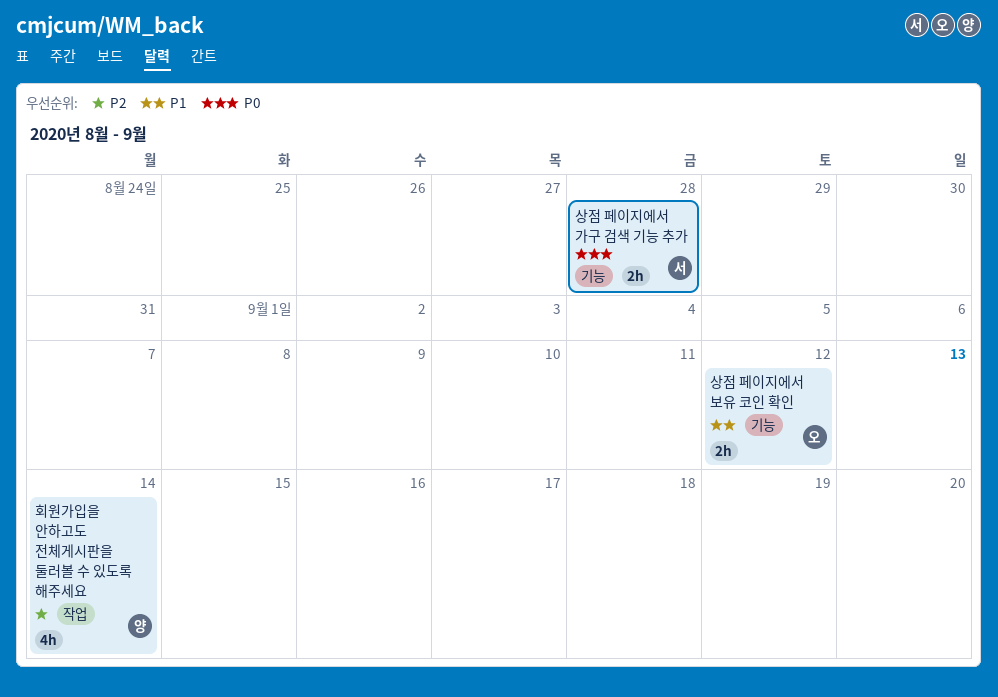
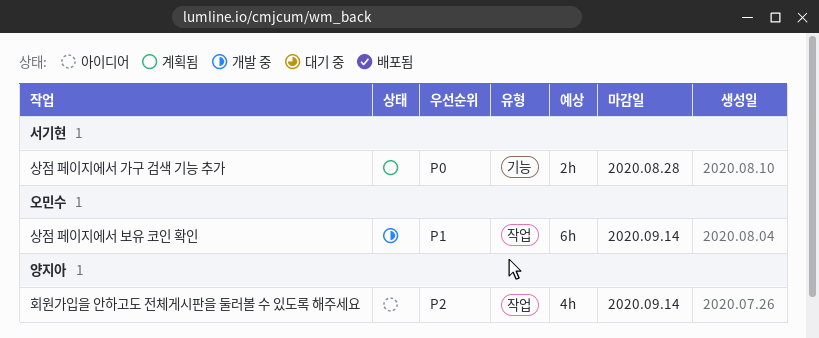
상점 페이지에서 보유 코인 확인, label: 기능 -> 작업
상점 페이지에서 보유 코인 확인, estimate: 2h -> 6h
상점 페이지에서 보유 코인 확인, due: Sep 12 -> Sep 14

